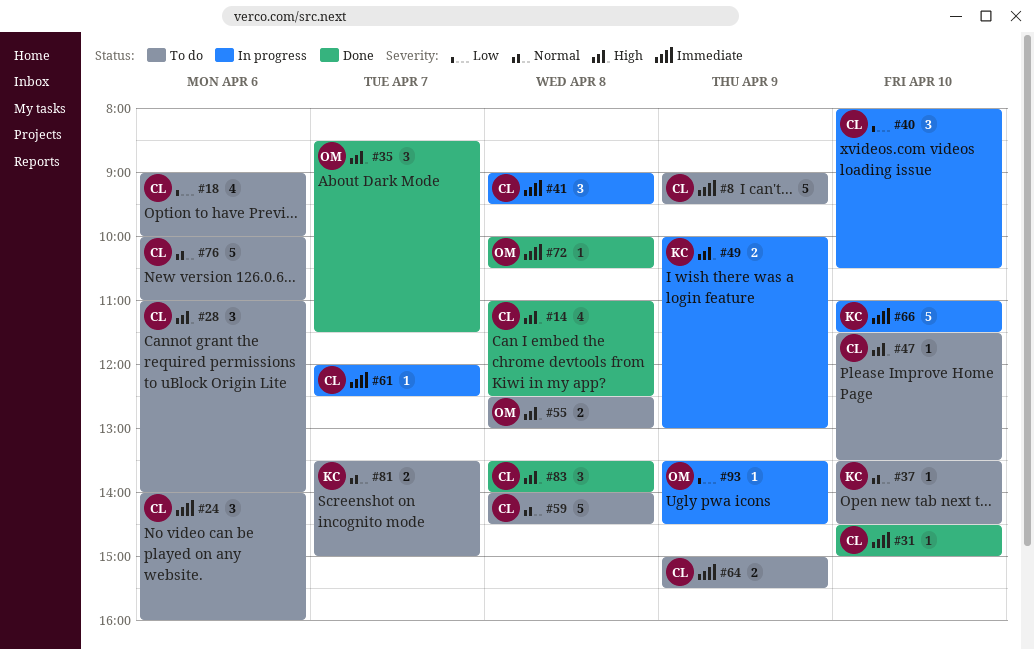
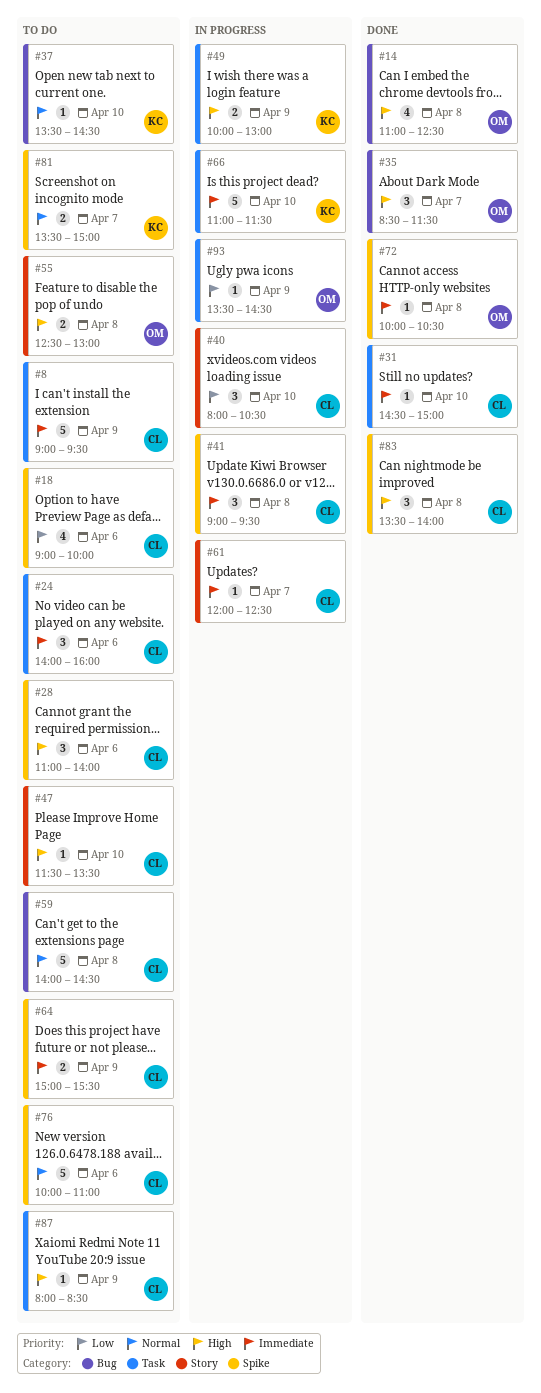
#14, owner: CL -> OM
#87: none -> present

